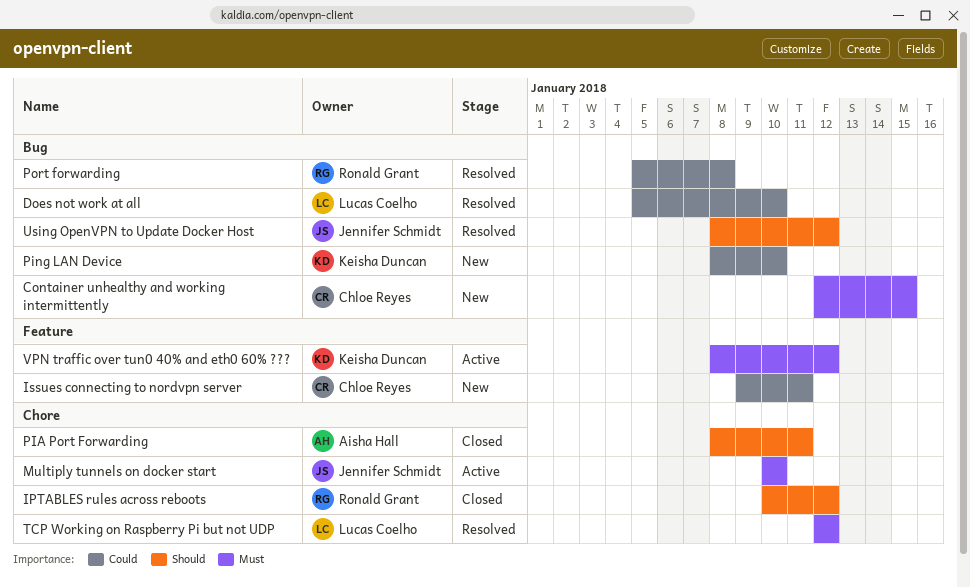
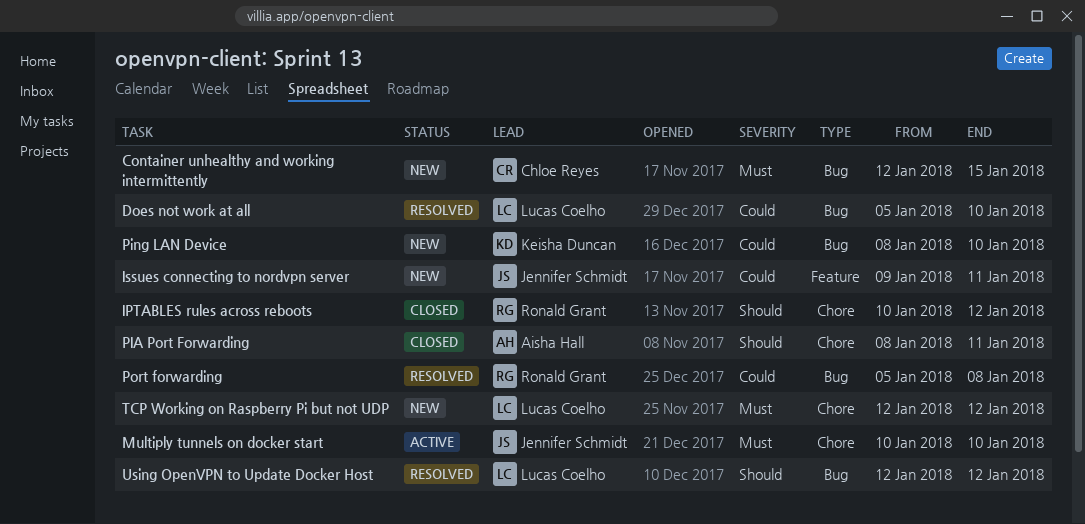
Issues connecting to nordvpn server, owner: Chloe Reyes -> Jennifer Schmidt
TCP Working on Raspberry Pi but not UDP, status: Resolved -> New
Using OpenVPN to Update Docker Host, owner: Jennifer Schmidt -> Lucas Coelho
Using OpenVPN to Update Docker Host, start: Jan 8 -> Jan 12
VPN traffic over tun0 40% and eth0 60% ???: present -> none

